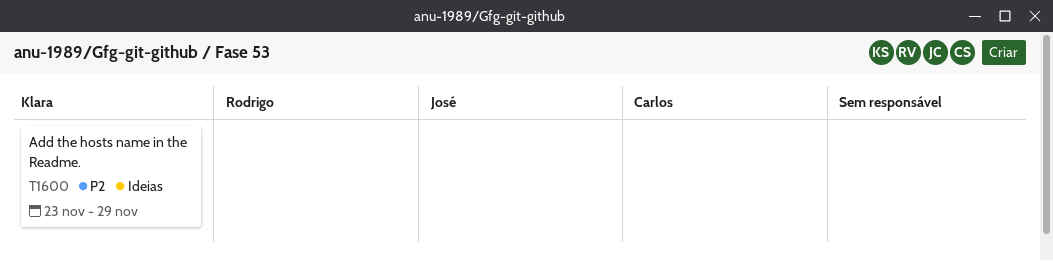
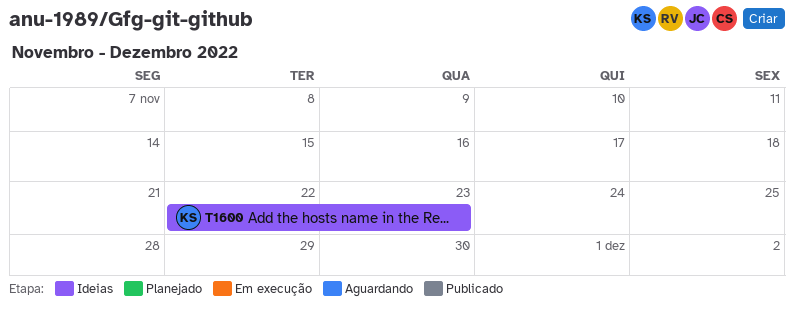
T1600, start: Nov 23 -> Nov 22
T1600, due: Nov 29 -> Nov 23

